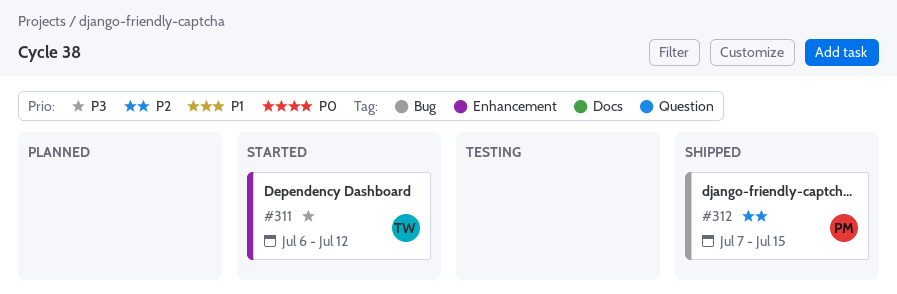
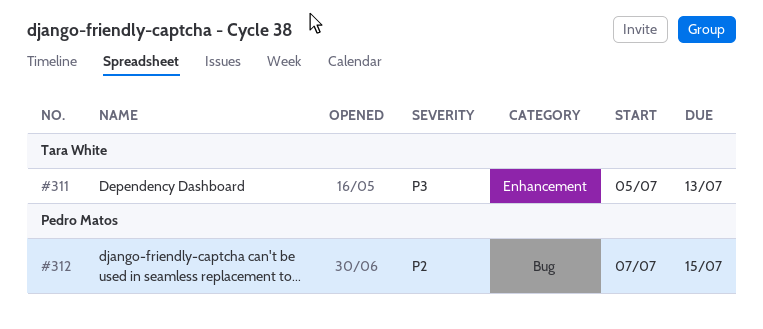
#311, start: Jul 6 -> Jul 5
#311, due: Jul 12 -> Jul 13

